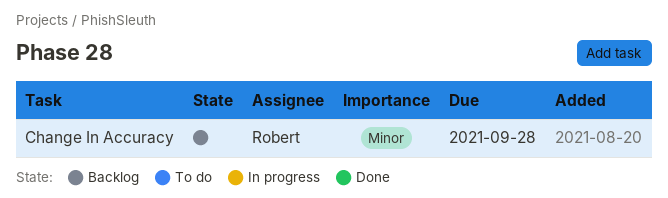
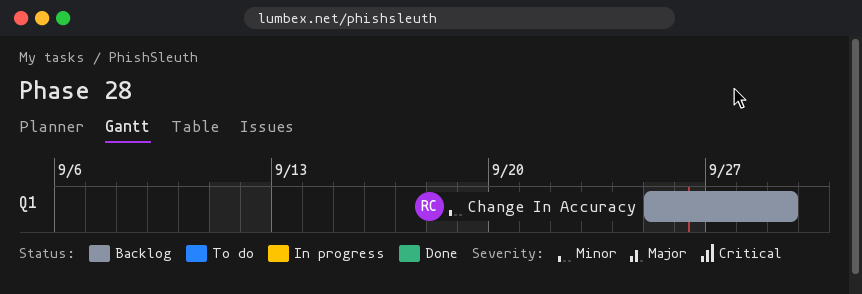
Change In Accuracy, due: Sep 28 -> Sep 29

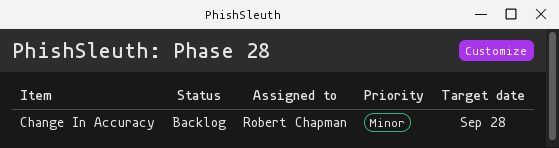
Change In Accuracy, due: Sep 29 -> Sep 28

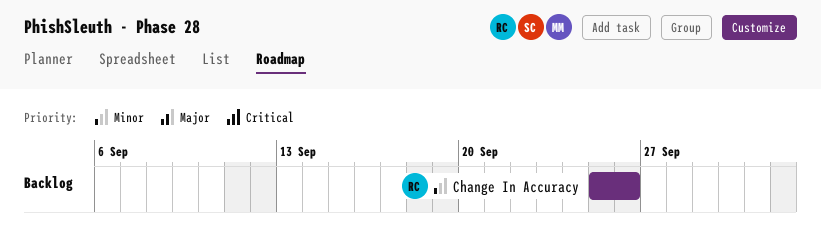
Change In Accuracy, due: Sep 28 -> Sep 26

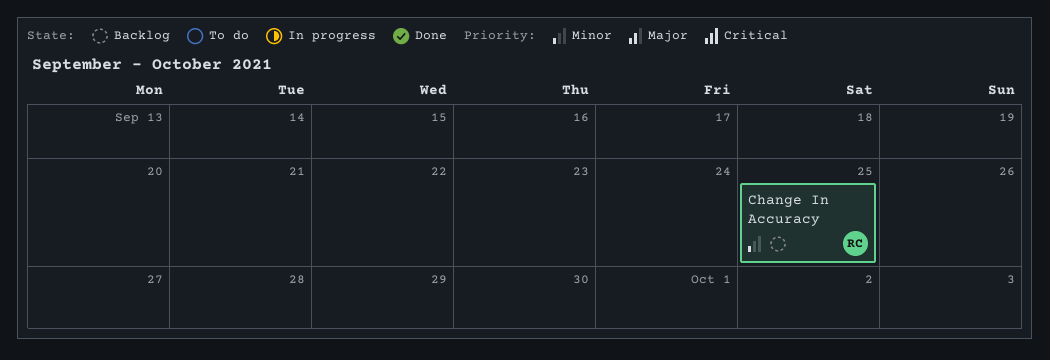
Change In Accuracy, due: Sep 26 -> Sep 25

